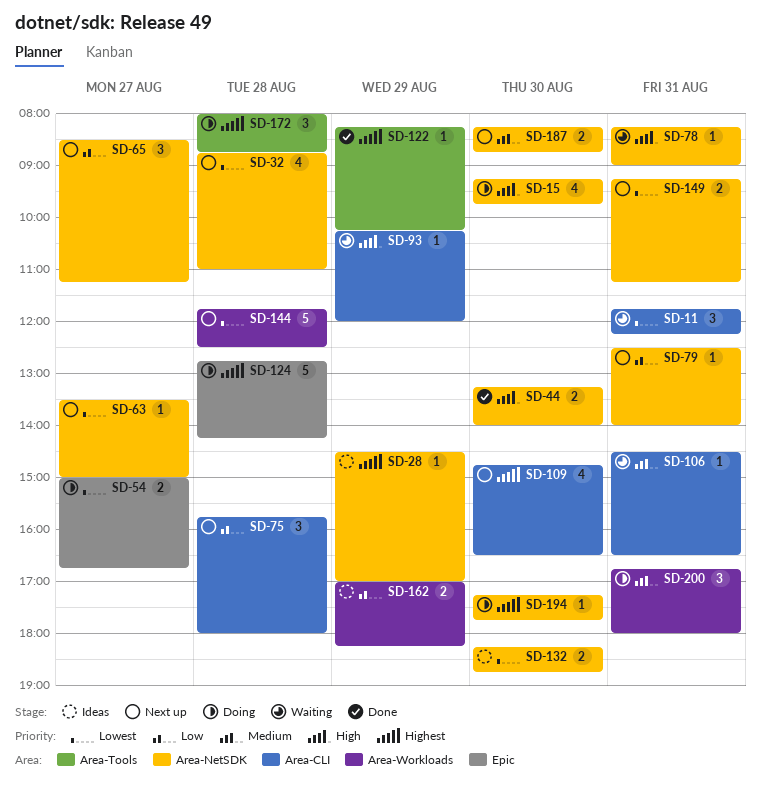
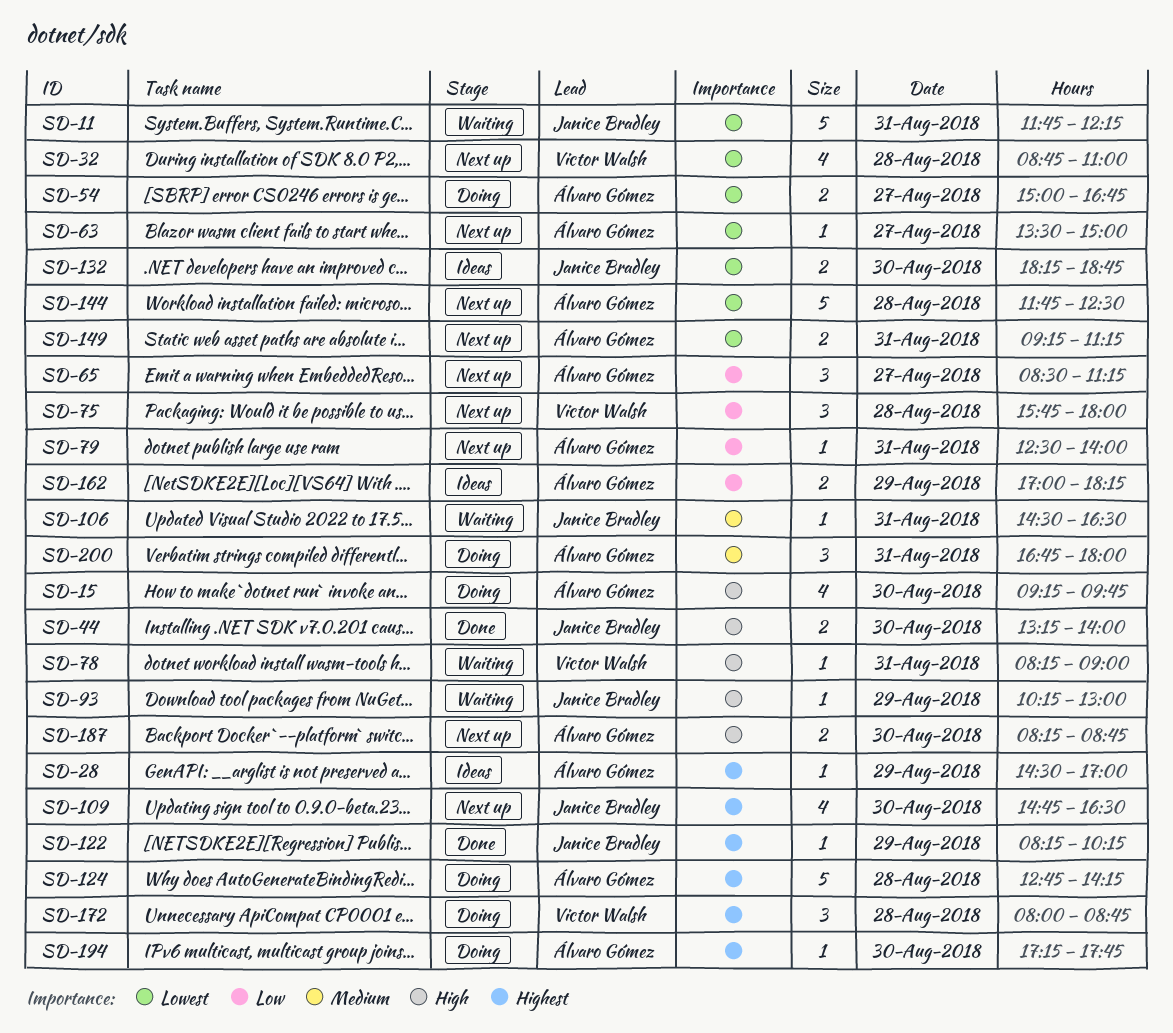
SD-11, estimate: 3 -> 5
SD-93, ends: 12:00 -> 13:00
SD-187, priority: Medium -> High

